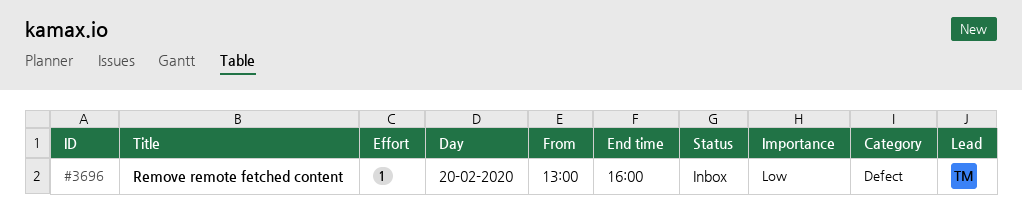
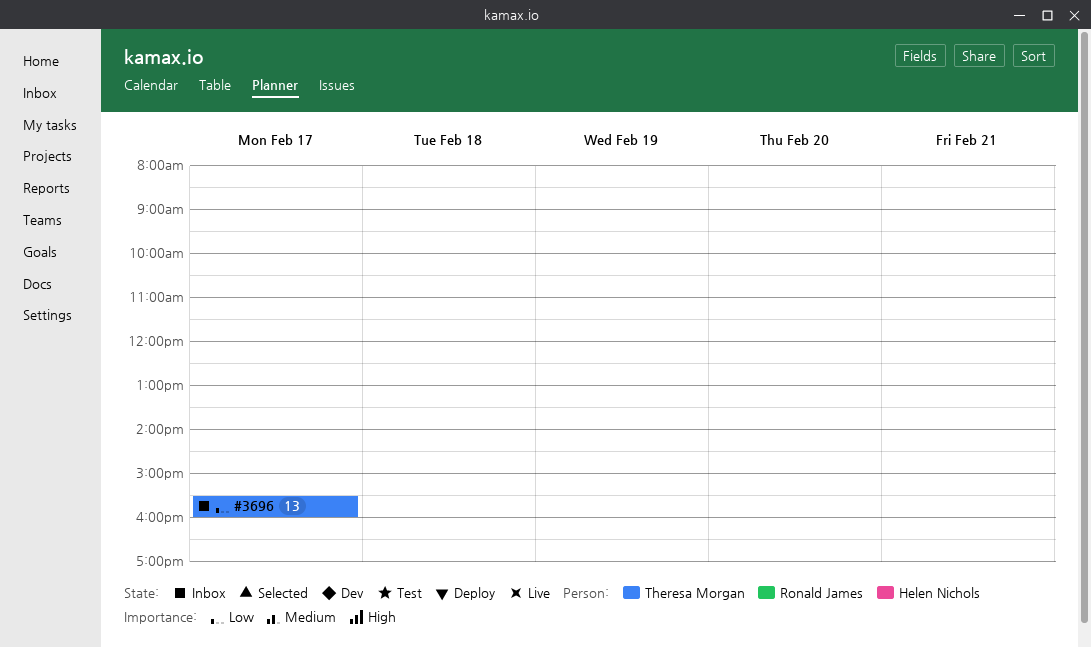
#3696, estimate: 1 -> 13
#3696, day: Feb 20 -> Feb 17
#3696, begins: 13:00 -> 15:30

